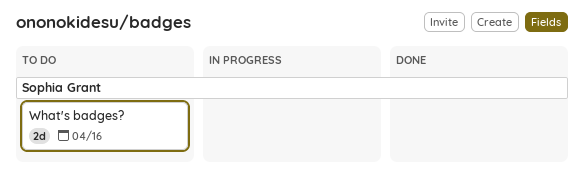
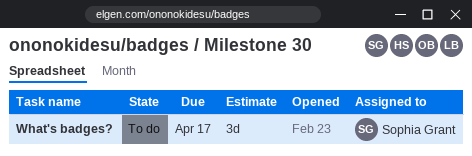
What's badges?, estimate: 2d -> 3d
What's badges?, due: Apr 16 -> Apr 17

